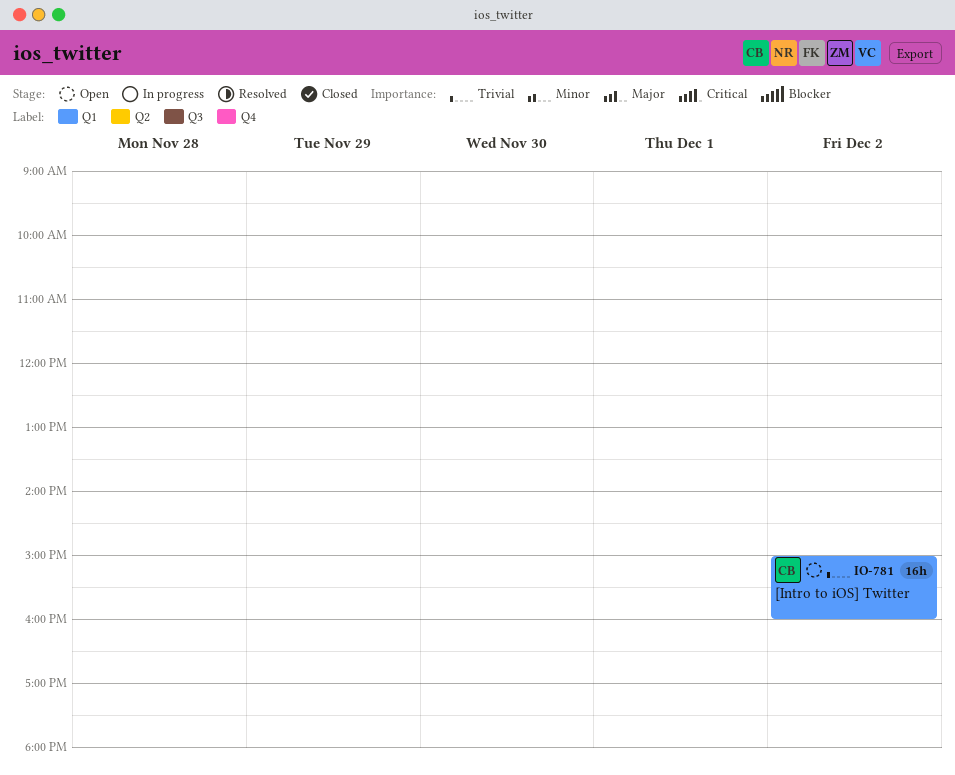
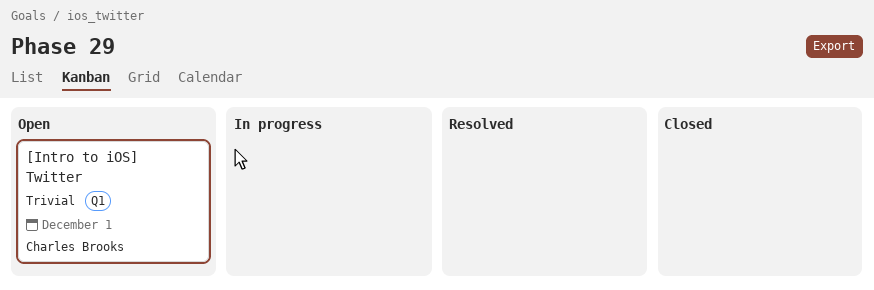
[Intro to iOS] Twitter, day: Dec 2 -> Dec 1

